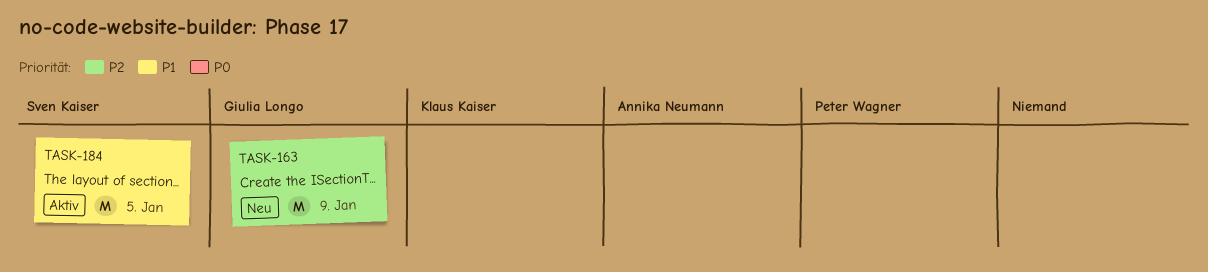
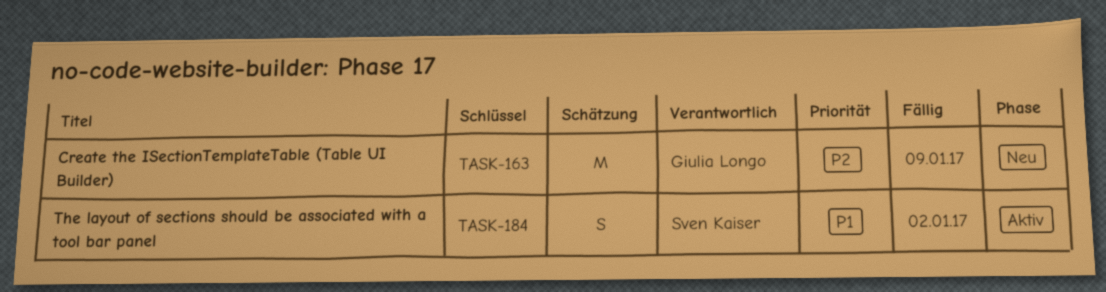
TASK-184, estimate: M -> S
TASK-184, due: Jan 5 -> Jan 2

